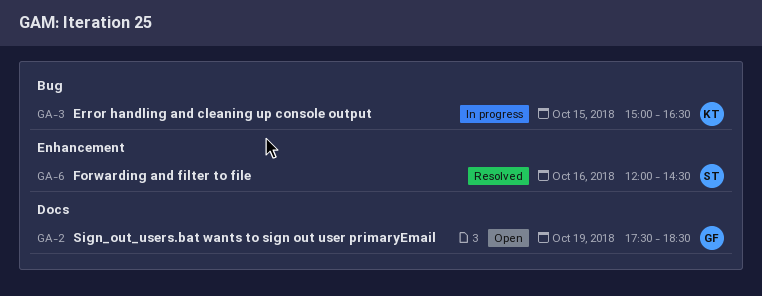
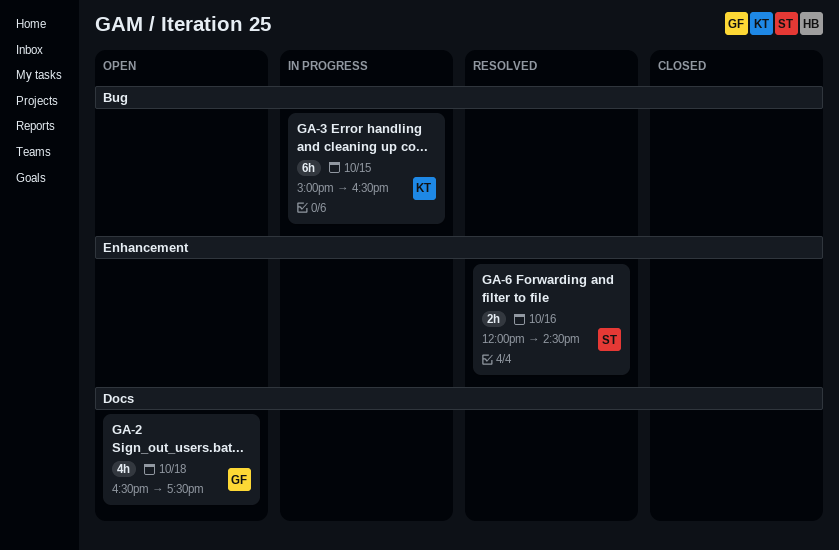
GA-2, day: Oct 19 -> Oct 18
GA-2, begins: 17:30 -> 16:30
GA-2, ends: 18:30 -> 17:30

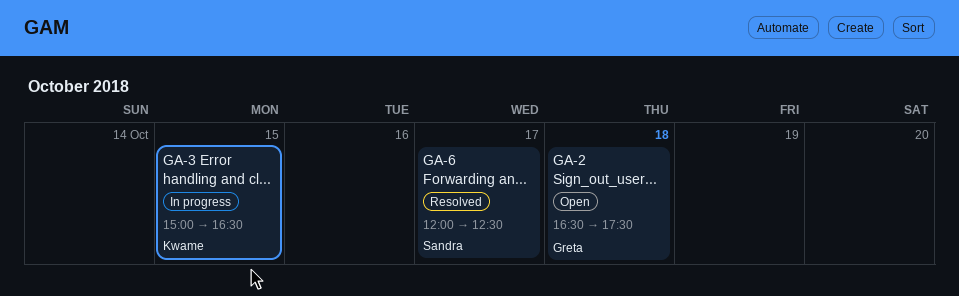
GA-6, day: Oct 16 -> Oct 17
GA-6, ends: 14:30 -> 12:30

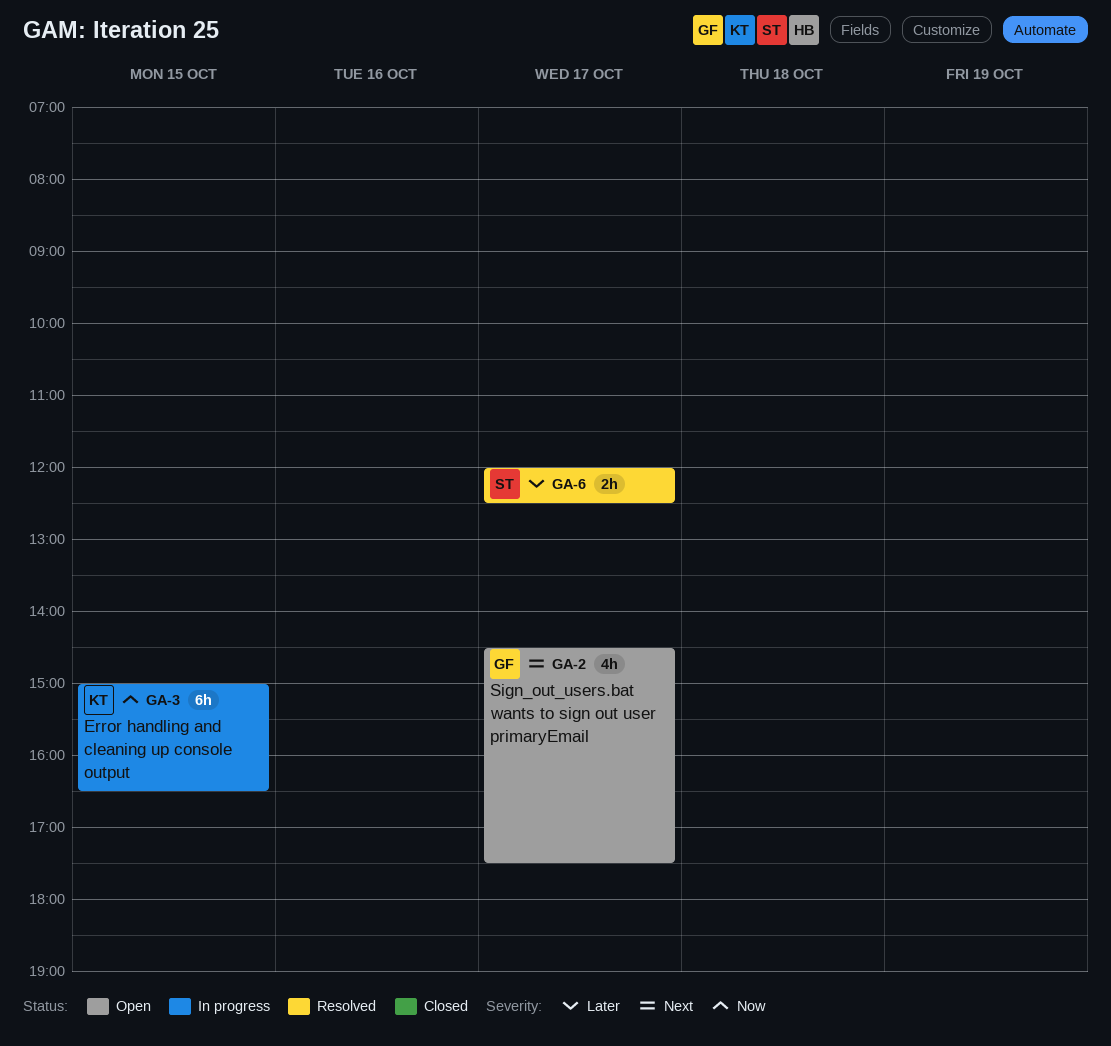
GA-2, day: Oct 18 -> Oct 17
GA-2, begins: 16:30 -> 14:30

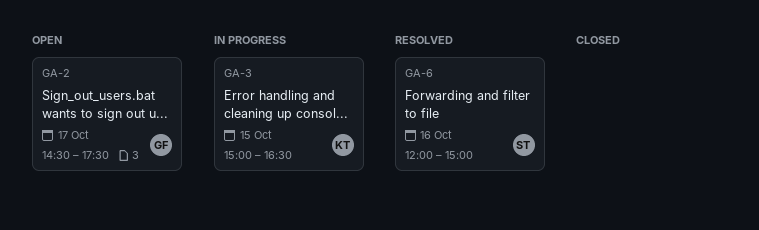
GA-6, day: Oct 17 -> Oct 16
GA-6, ends: 12:30 -> 15:00

